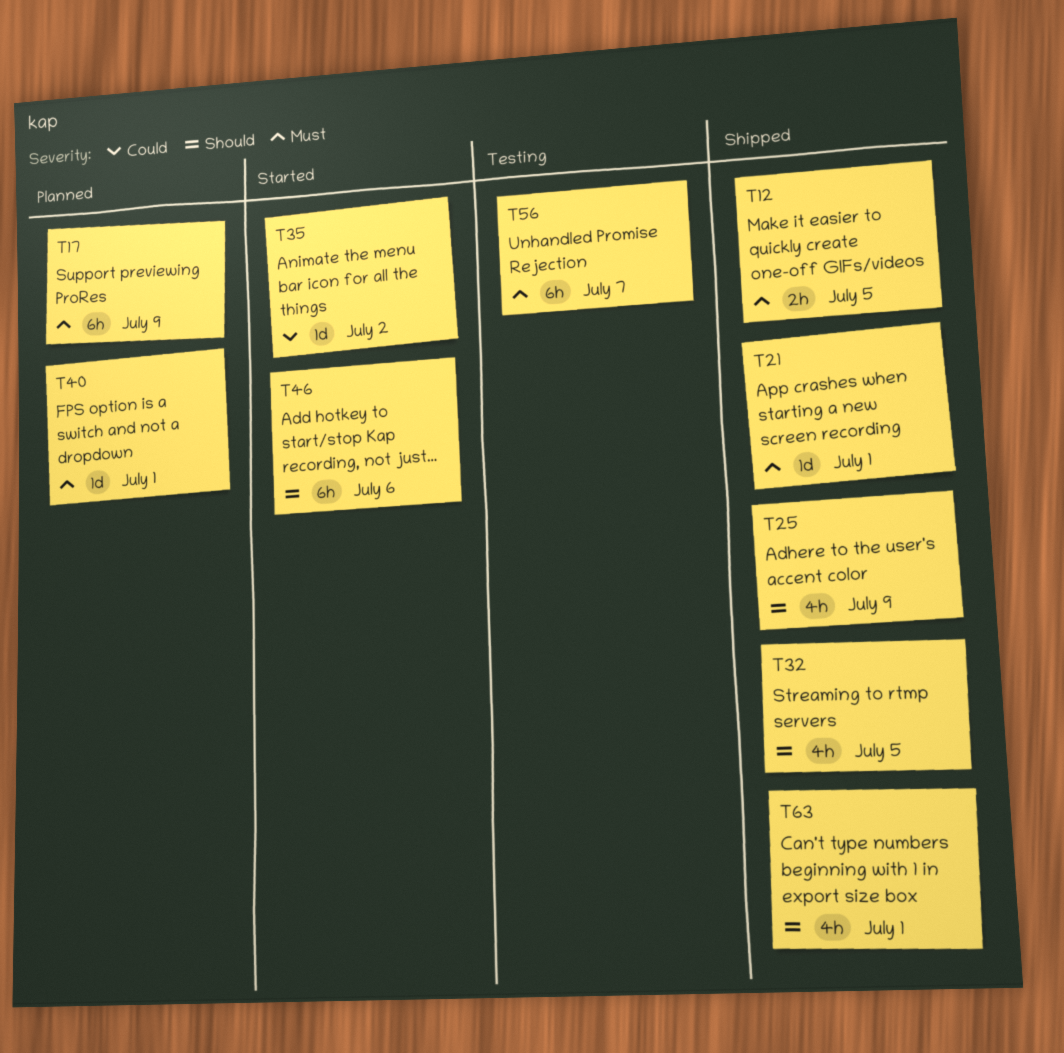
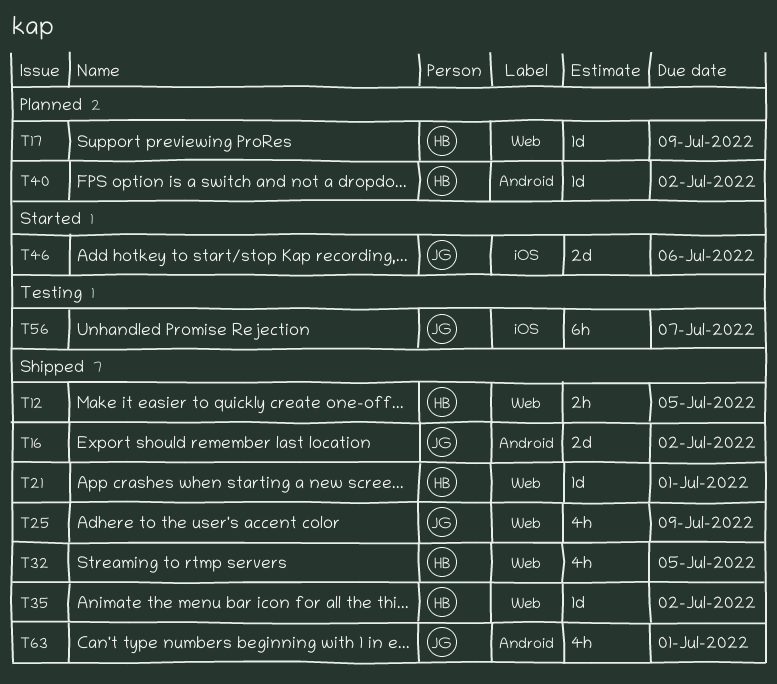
T16: none -> present
T17, estimate: 6h -> 1d
T35, status: Started -> Shipped
T40, due: Jul 1 -> Jul 2
T46, estimate: 6h -> 2d

